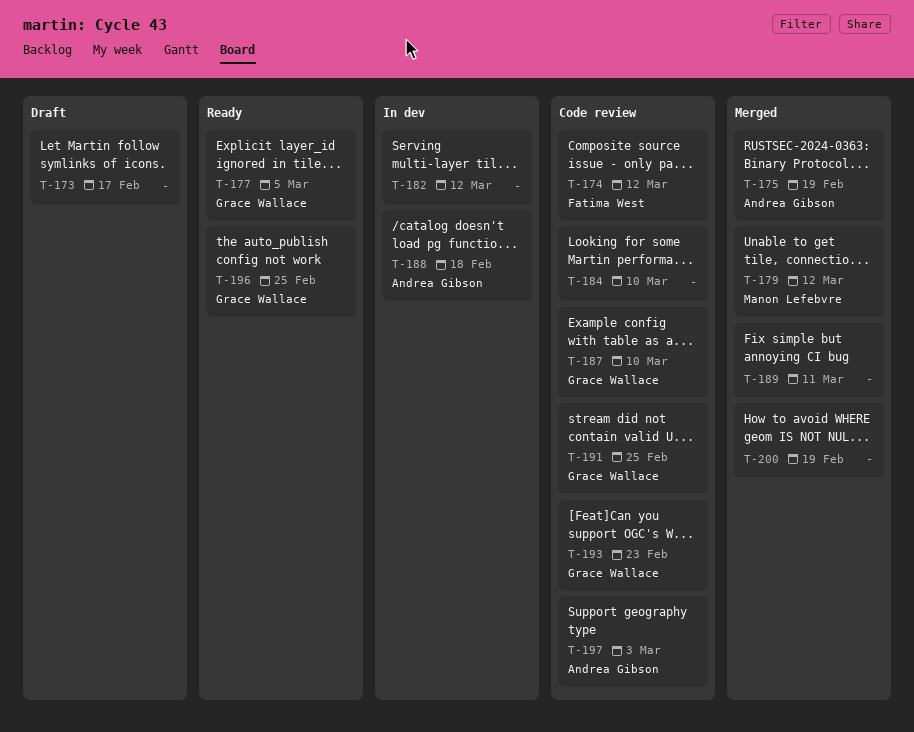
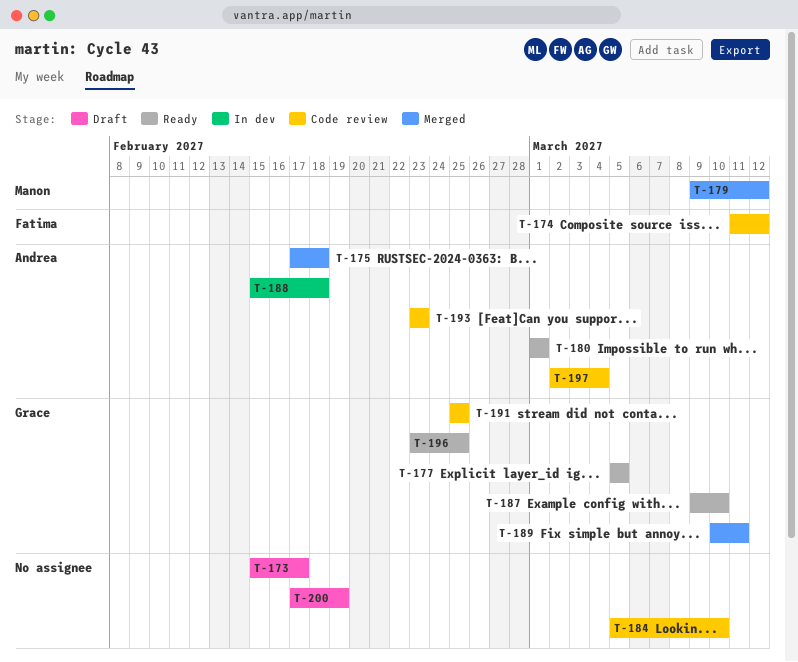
T-175, due: Feb 19 -> Feb 18
T-180: none -> present
T-182: present -> none
T-187, status: Code review -> Ready
T-189, owner: none -> Grace Wallace
T-193, owner: Grace Wallace -> Andrea Gibson
T-197, due: Mar 3 -> Mar 4
T-200, status: Merged -> Draft

